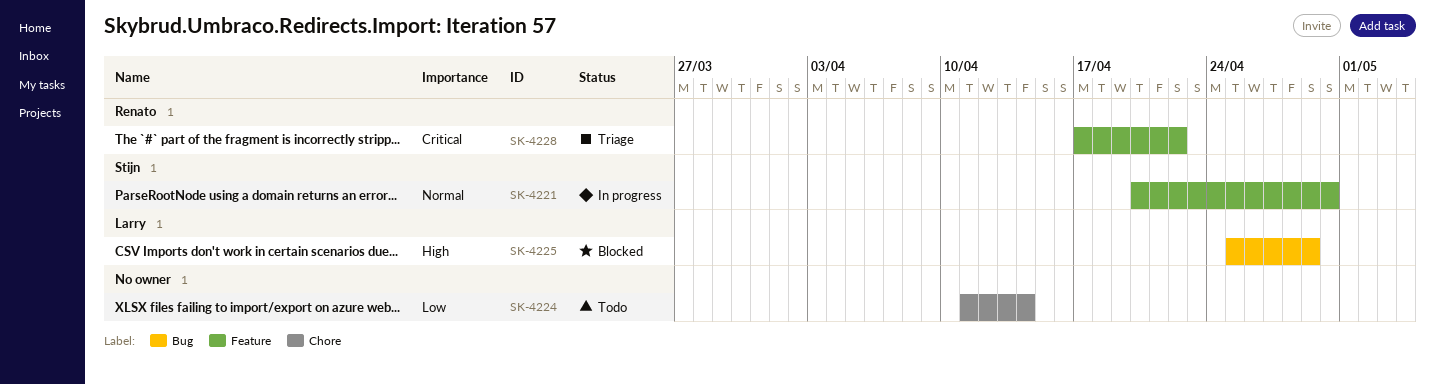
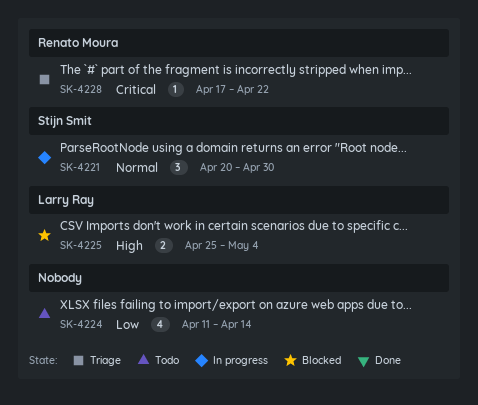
SK-4225, due: Apr 29 -> May 4

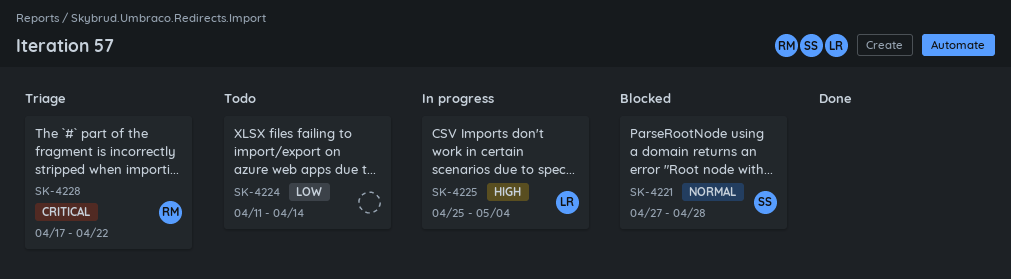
SK-4221, status: In progress -> Blocked
SK-4221, start: Apr 20 -> Apr 27
SK-4221, due: Apr 30 -> Apr 28
SK-4225, status: Blocked -> In progress

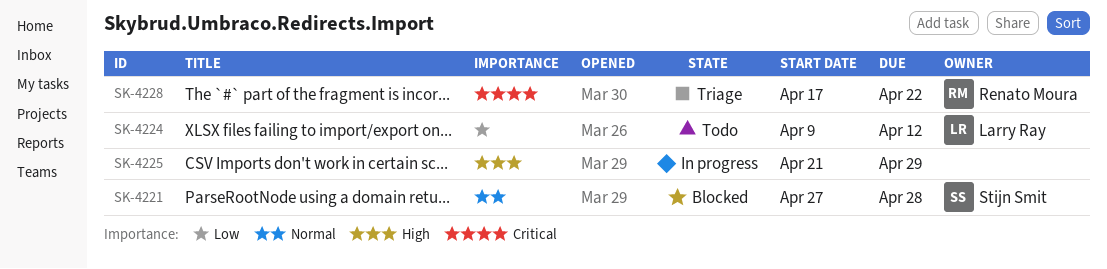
SK-4224, owner: none -> Larry Ray
SK-4224, start: Apr 11 -> Apr 9
SK-4224, due: Apr 14 -> Apr 12
SK-4225, owner: Larry Ray -> none
SK-4225, start: Apr 25 -> Apr 21
SK-4225, due: May 4 -> Apr 29

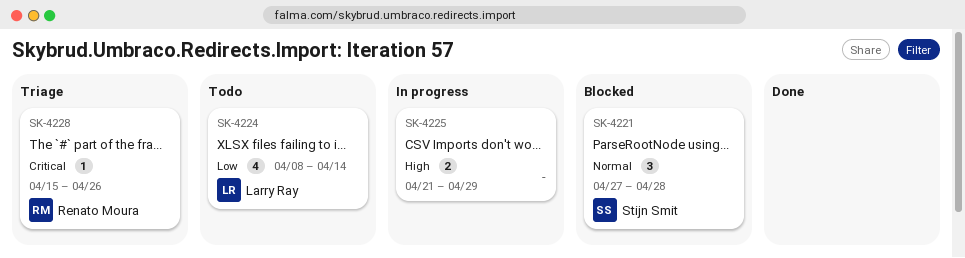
SK-4224, start: Apr 9 -> Apr 8
SK-4224, due: Apr 12 -> Apr 14
SK-4228, start: Apr 17 -> Apr 15
SK-4228, due: Apr 22 -> Apr 26

